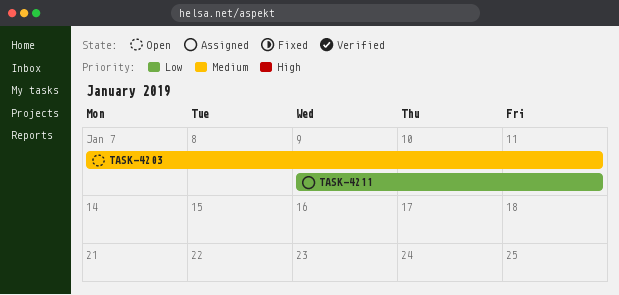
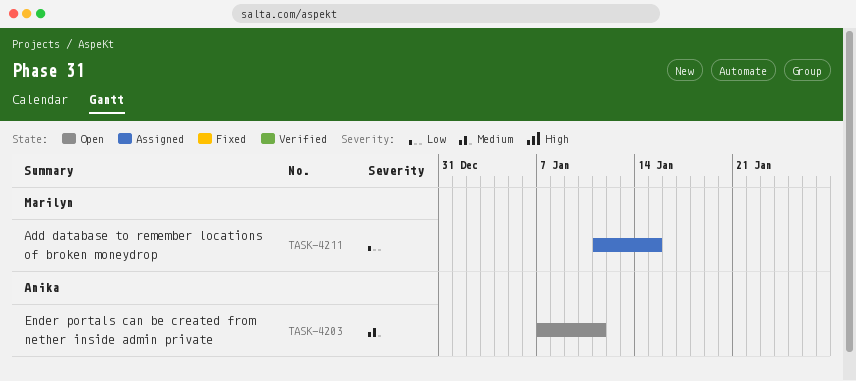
TASK-4211, start: Jan 9 -> Jan 11
TASK-4211, due: Jan 11 -> Jan 15

